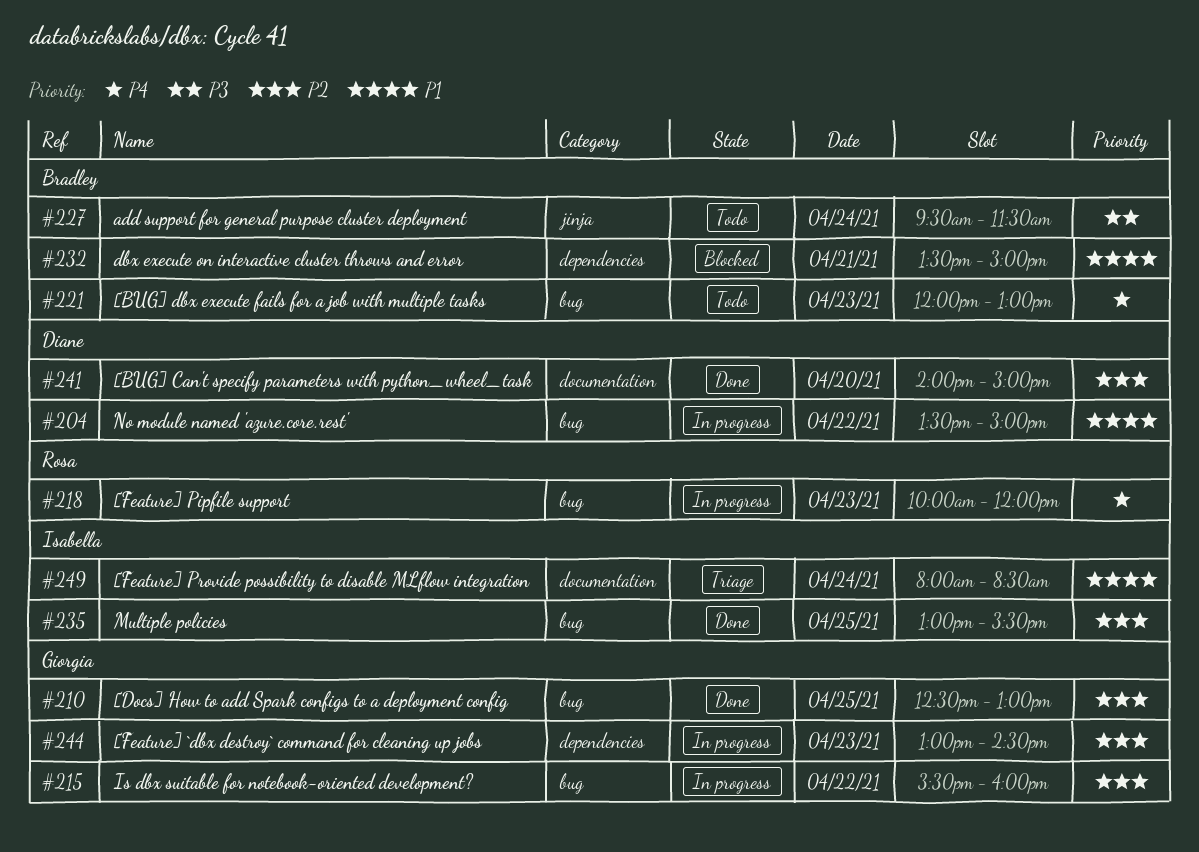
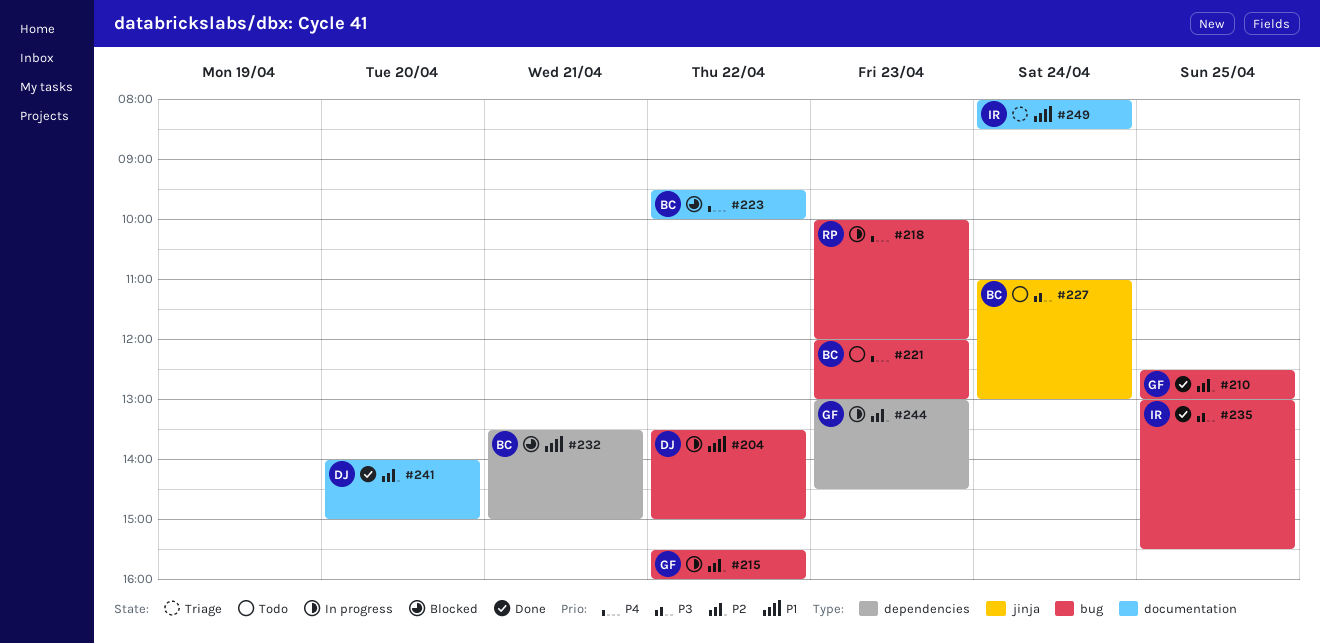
#223: none -> present
#227, begins: 09:30 -> 11:00
#227, ends: 11:30 -> 13:00
#235, priority: P2 -> P3

